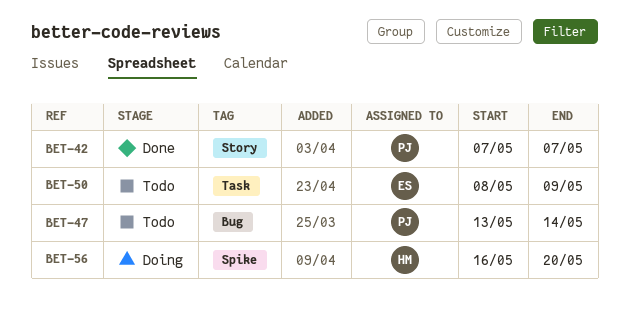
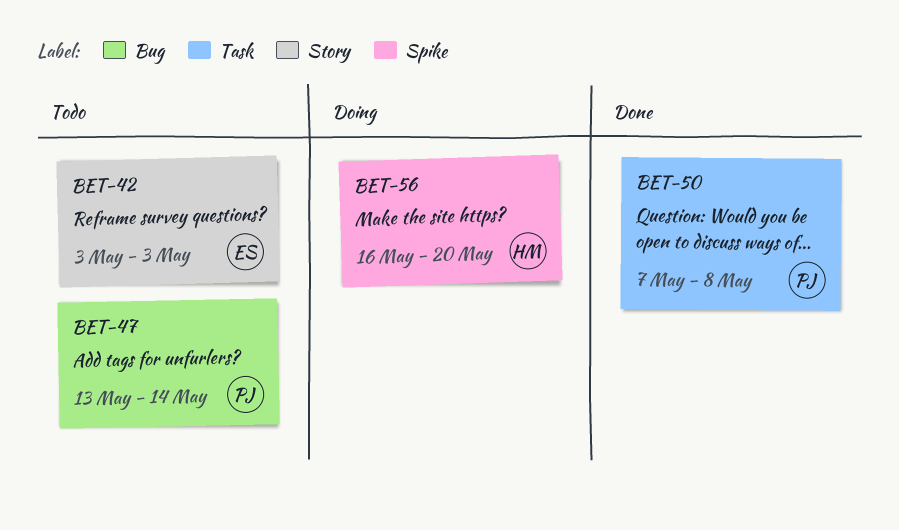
BET-42, status: Done -> Todo
BET-42, owner: PJ -> ES
BET-42, start: May 7 -> May 3
BET-42, due: May 7 -> May 3
BET-50, status: Todo -> Done
BET-50, owner: ES -> PJ
BET-50, start: May 8 -> May 7
BET-50, due: May 9 -> May 8

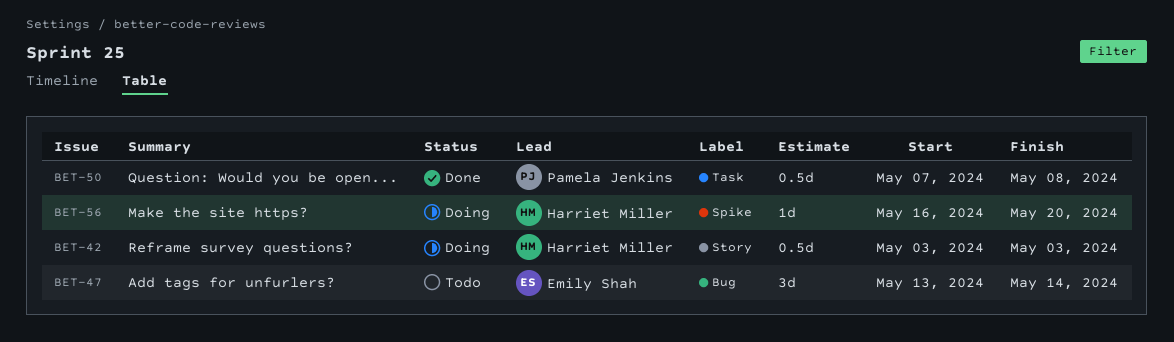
BET-42, status: Todo -> Doing
BET-42, owner: Emily Shah -> Harriet Miller
BET-47, owner: Pamela Jenkins -> Emily Shah

